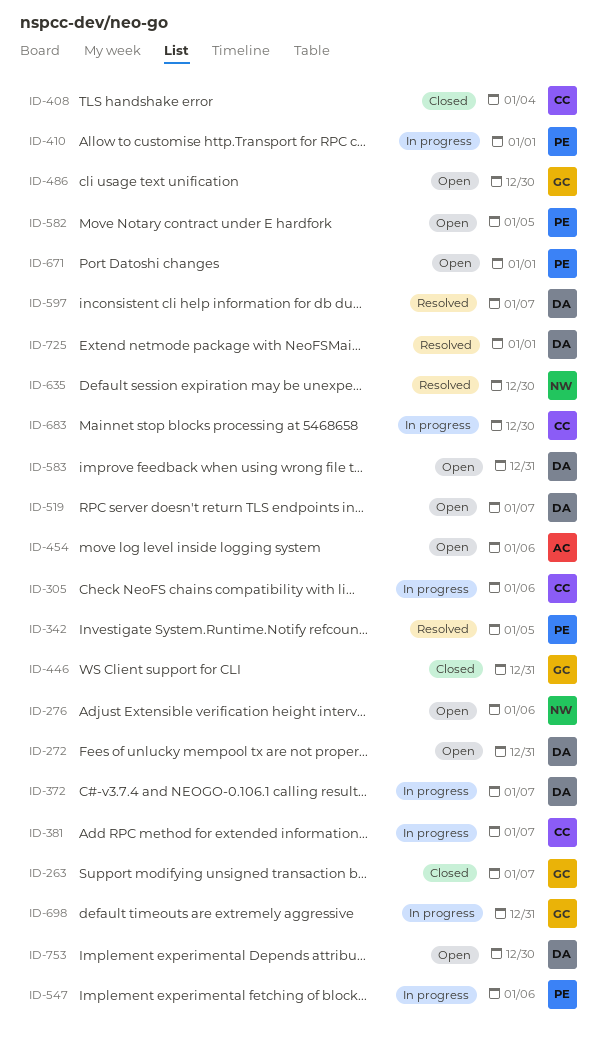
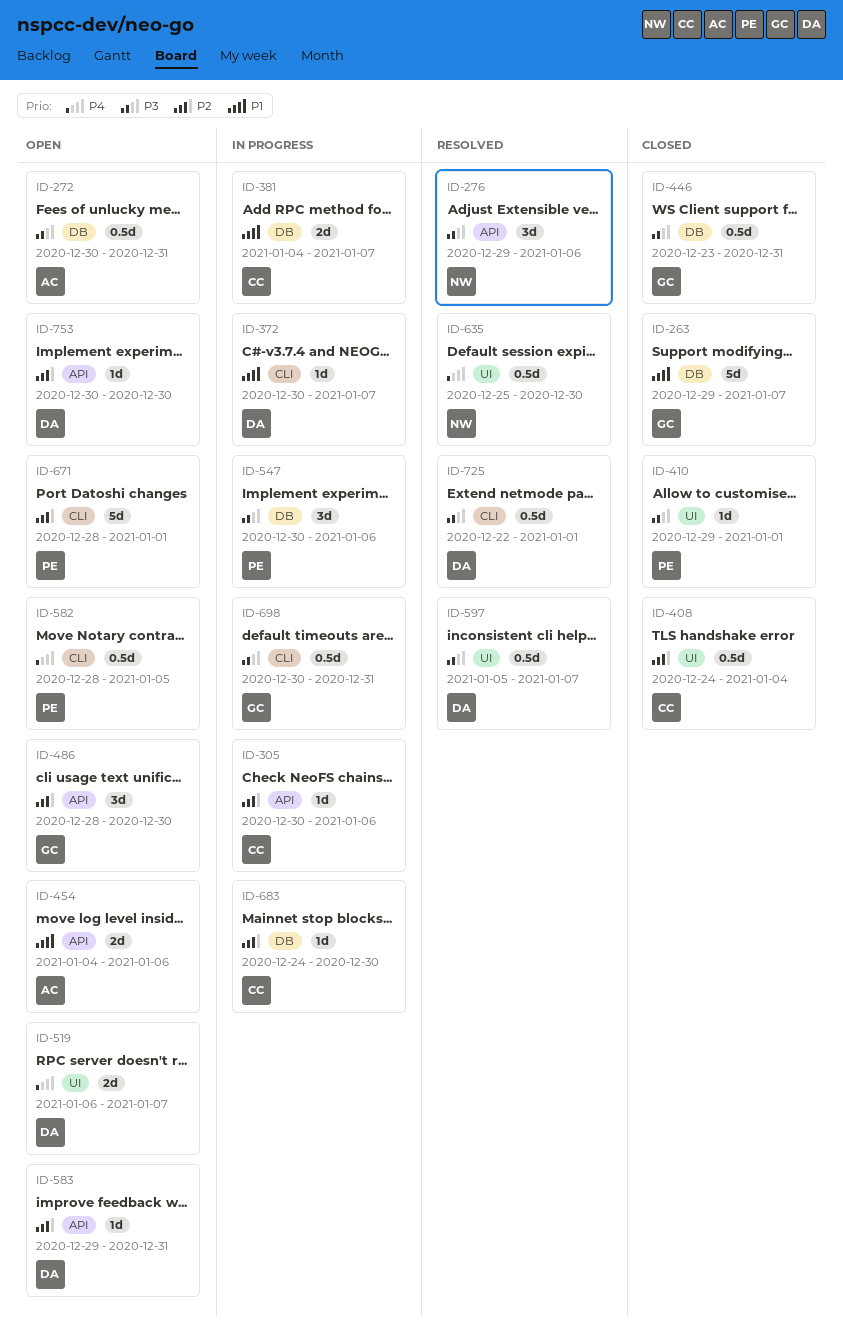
ID-272, owner: DA -> AC
ID-276, status: Open -> Resolved
ID-342: present -> none
ID-410, status: In progress -> Closed

